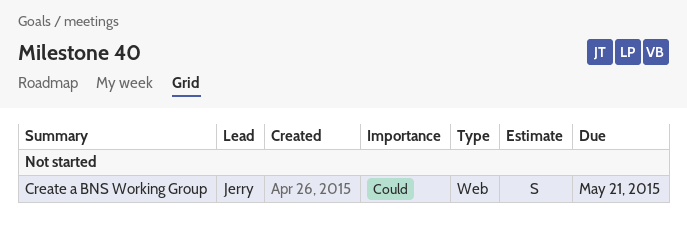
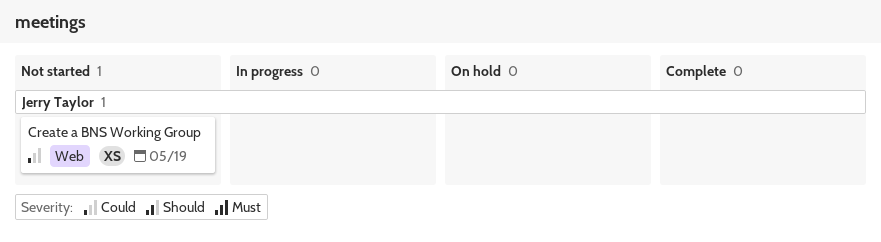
Create a BNS Working Group, estimate: S -> XS
Create a BNS Working Group, due: May 21 -> May 19

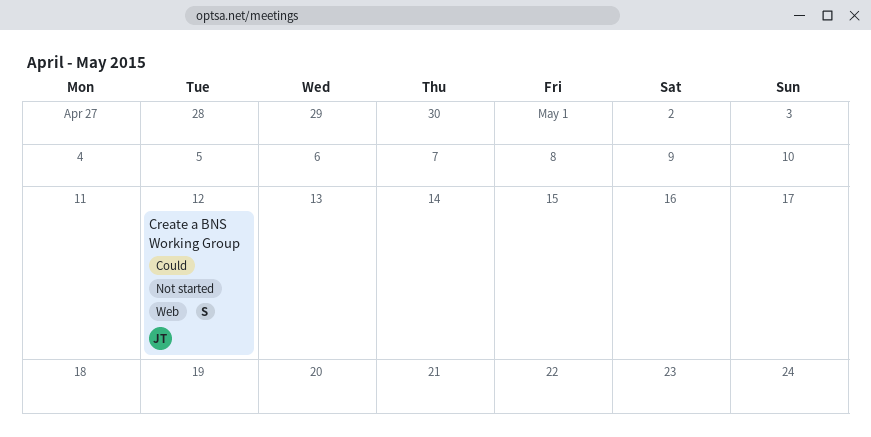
Create a BNS Working Group, estimate: XS -> S
Create a BNS Working Group, due: May 19 -> May 12

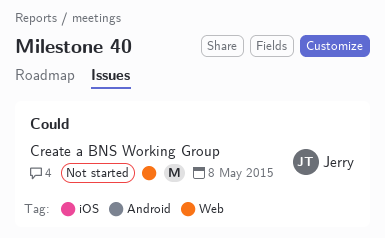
Create a BNS Working Group, estimate: S -> M
Create a BNS Working Group, due: May 12 -> May 8

